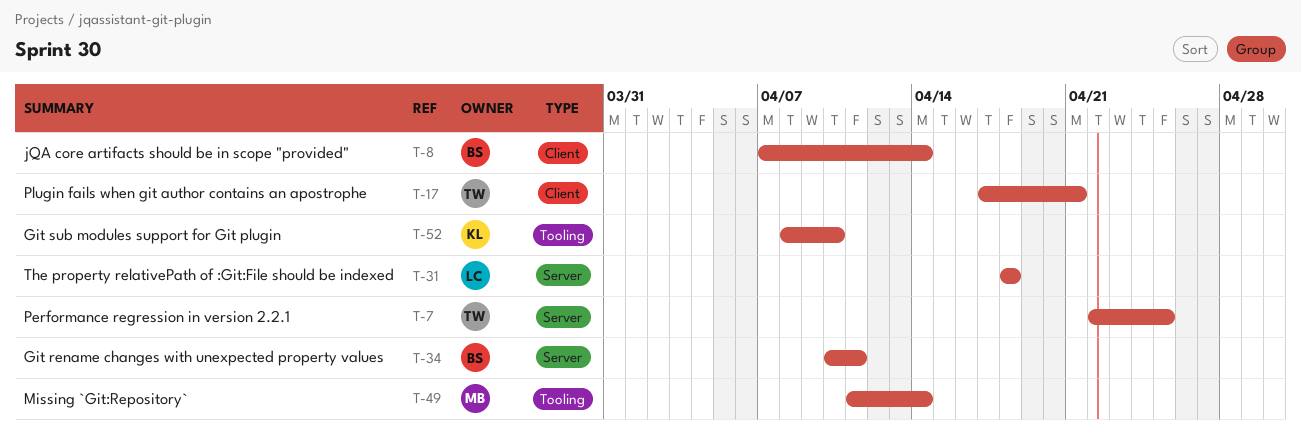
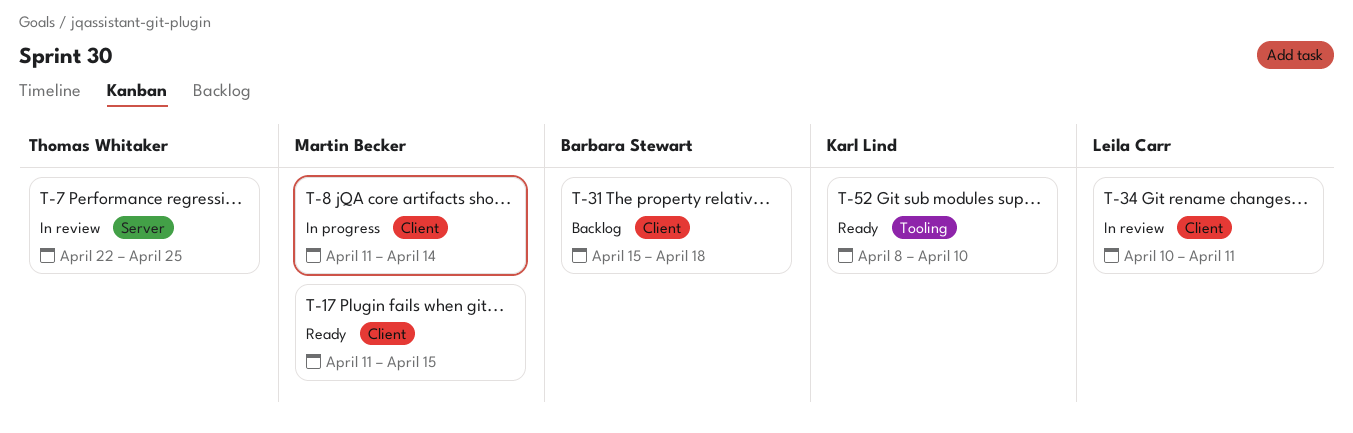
T-8, owner: Barbara Stewart -> Martin Becker
T-8, start: Apr 7 -> Apr 11
T-17, owner: Thomas Whitaker -> Martin Becker
T-17, start: Apr 17 -> Apr 11
T-17, due: Apr 21 -> Apr 15
T-31, owner: Leila Carr -> Barbara Stewart
T-31, label: Server -> Client
T-31, start: Apr 18 -> Apr 15
T-34, owner: Barbara Stewart -> Leila Carr
T-34, label: Server -> Client
T-49: present -> none

